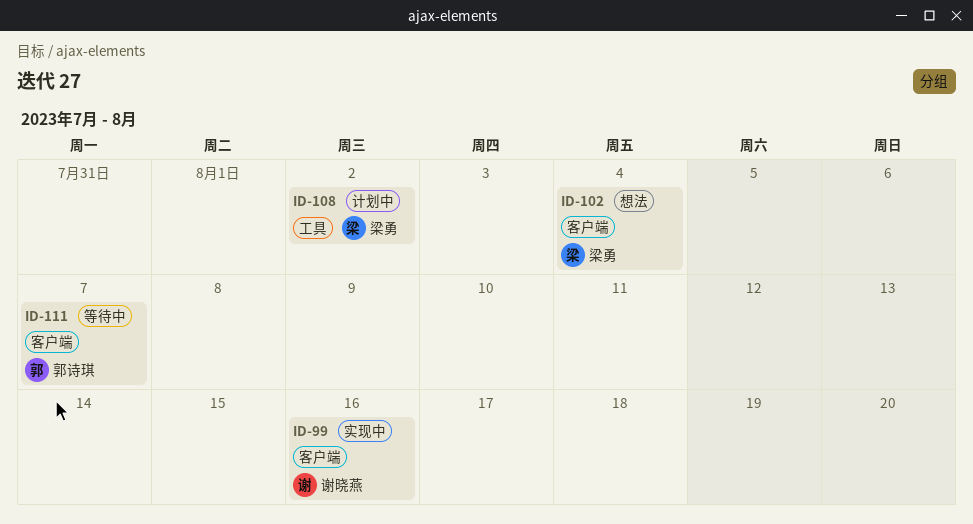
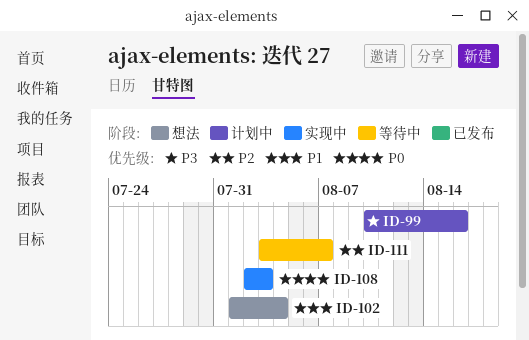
ID-99, status: 实现中 -> 计划中
ID-108, status: 计划中 -> 实现中
ID-108, due: Aug 2 -> Aug 3

